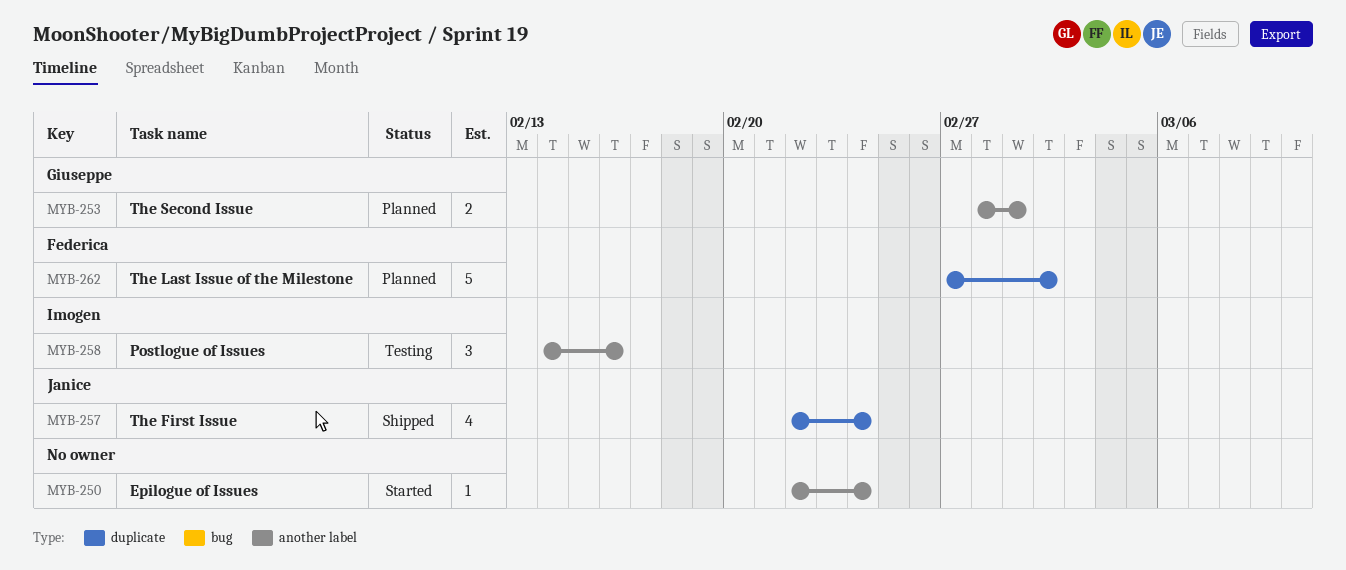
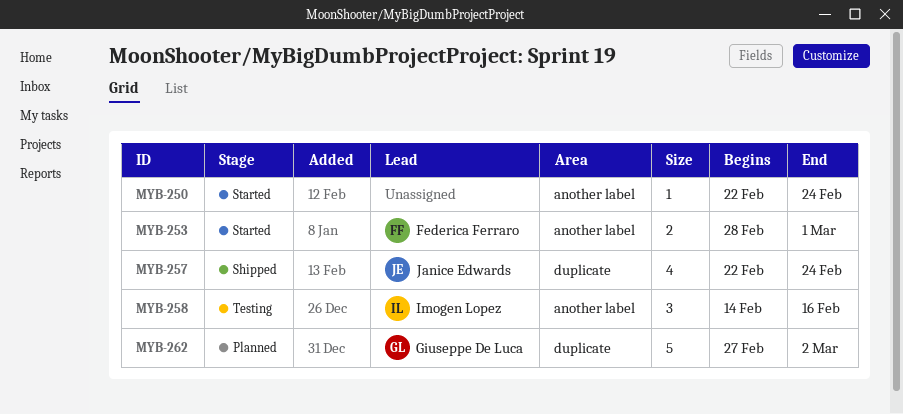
MYB-253, status: Planned -> Started
MYB-253, owner: Giuseppe De Luca -> Federica Ferraro
MYB-262, owner: Federica Ferraro -> Giuseppe De Luca

